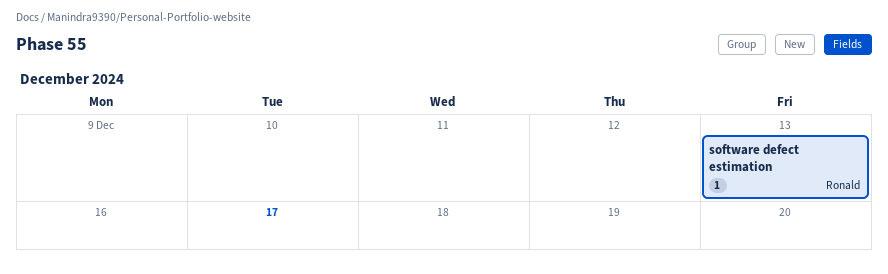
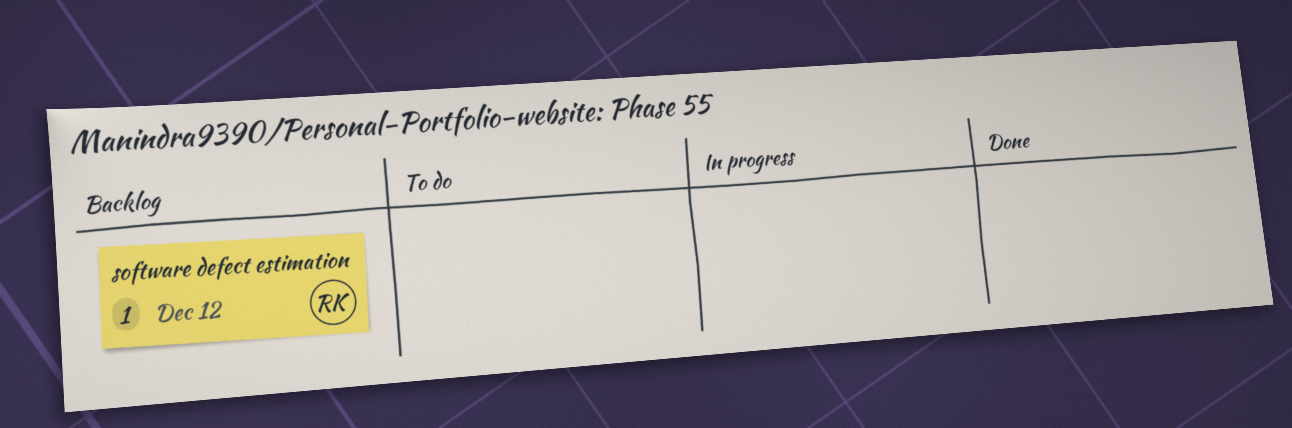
software defect estimation, due: Dec 13 -> Dec 12

